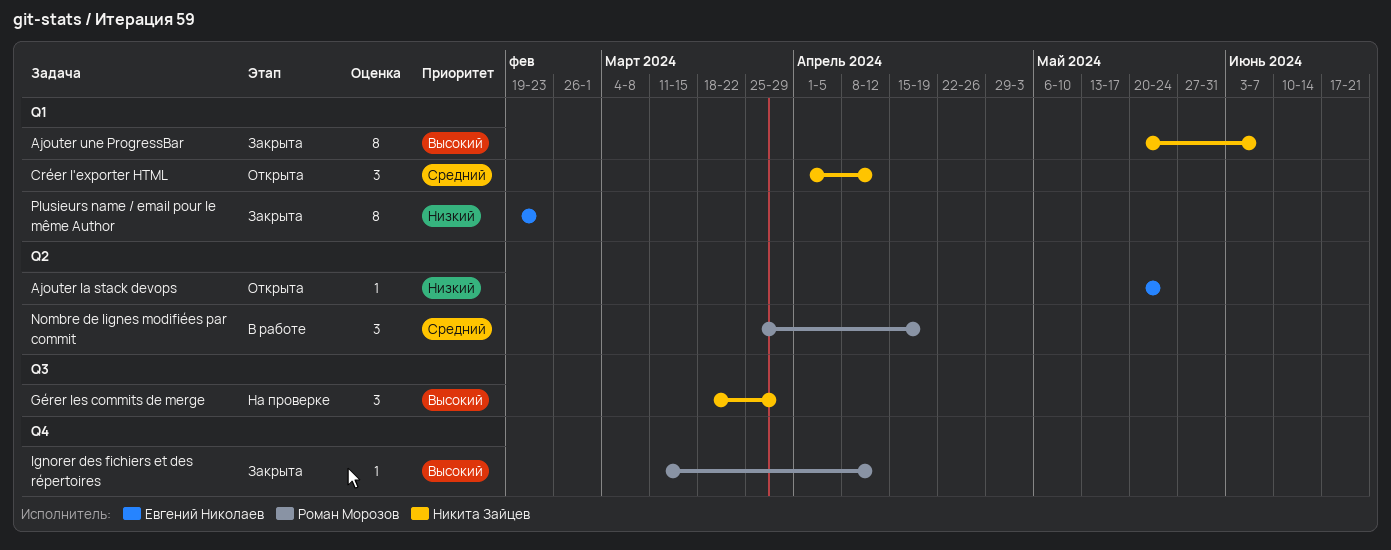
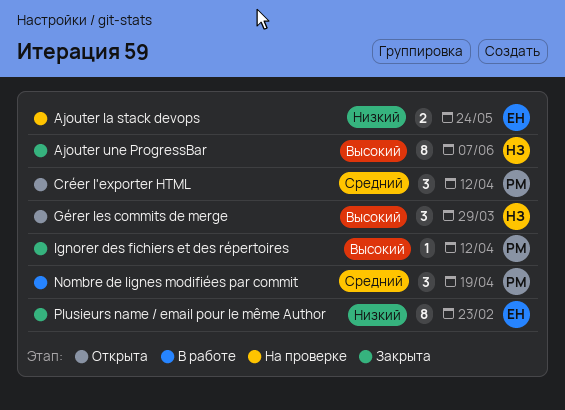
Ajouter la stack devops, status: Открыта -> На проверке
Ajouter la stack devops, estimate: 1 -> 2
Créer l'exporter HTML, owner: Никита Зайцев -> Роман Морозов
Gérer les commits de merge, status: На проверке -> Открыта

